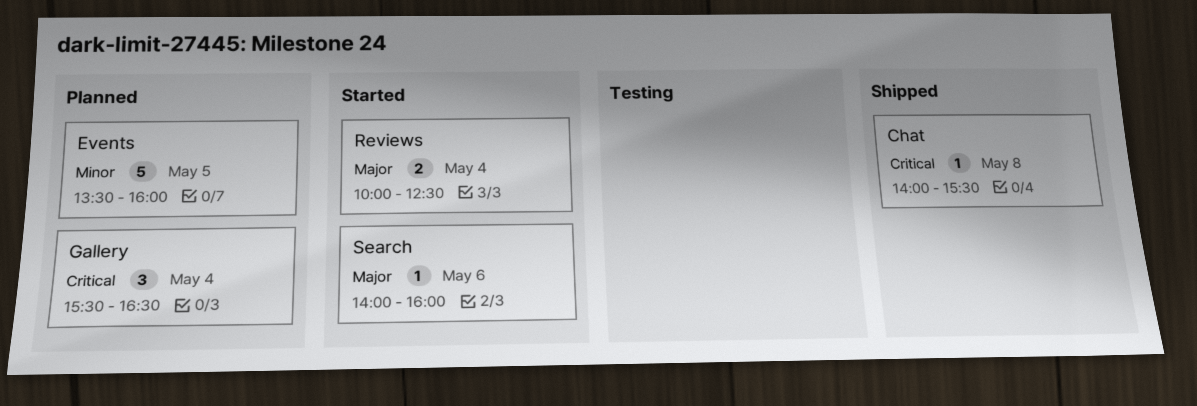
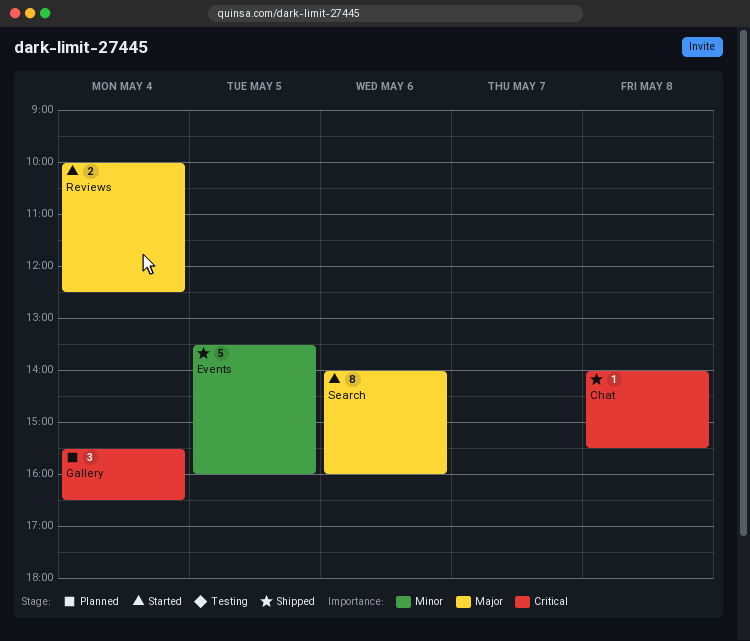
Events, status: Planned -> Shipped
Search, estimate: 1 -> 8

